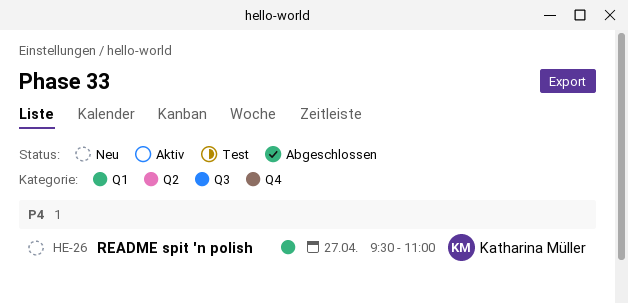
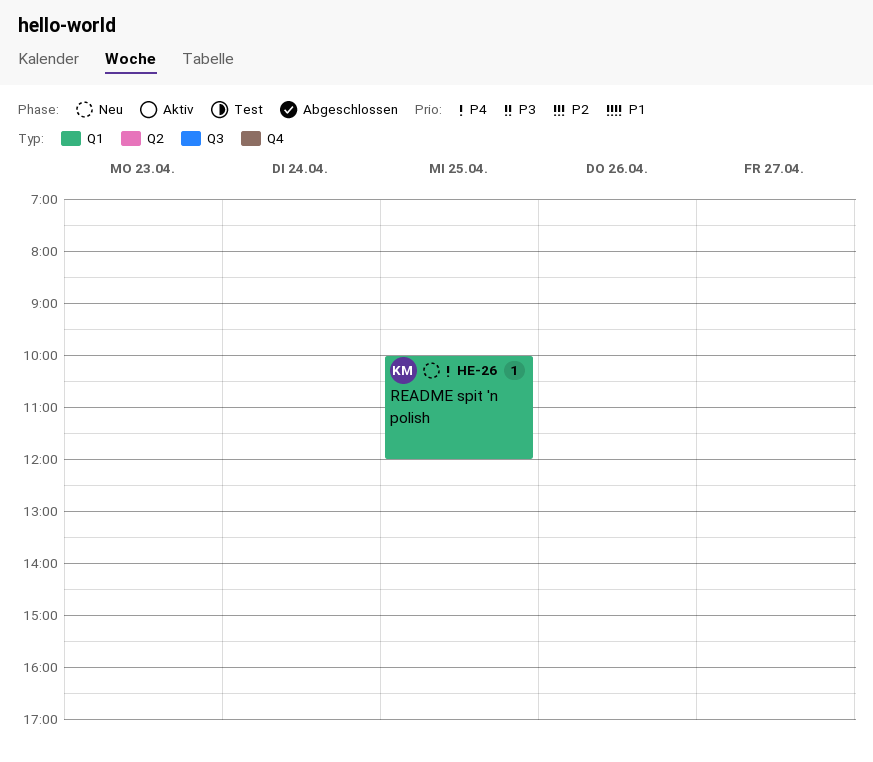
HE-26, day: Apr 27 -> Apr 25
HE-26, begins: 09:30 -> 10:00
HE-26, ends: 11:00 -> 12:00

